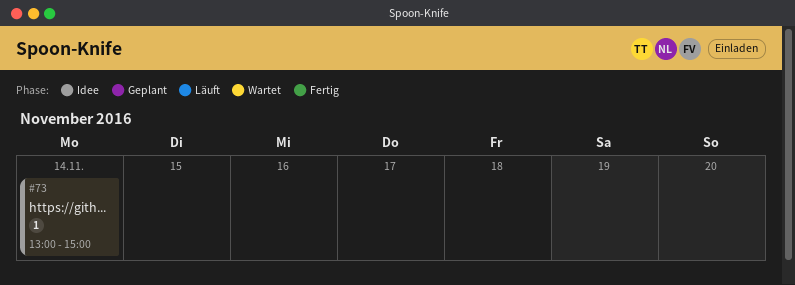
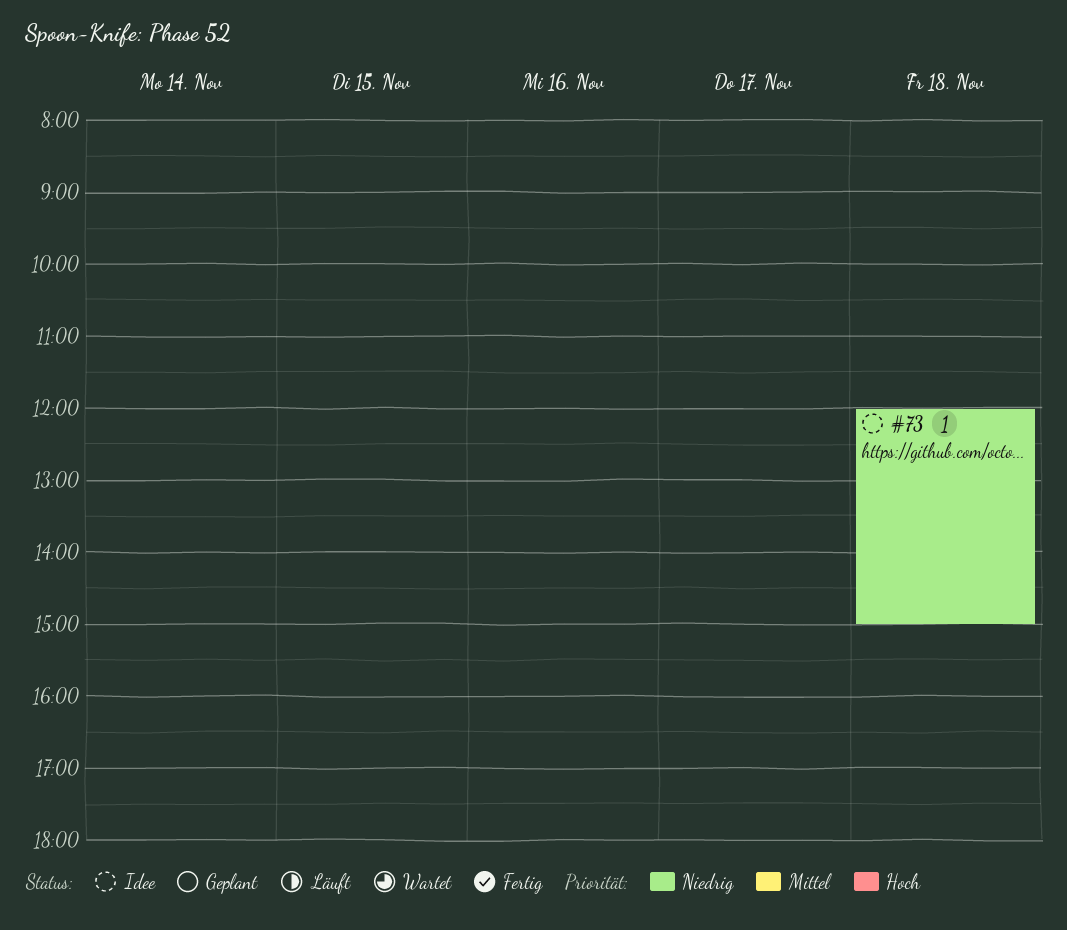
#73, day: Nov 14 -> Nov 18
#73, begins: 13:00 -> 12:00

